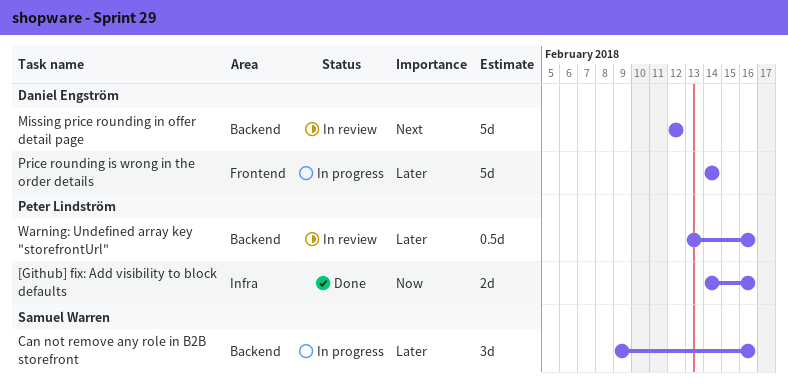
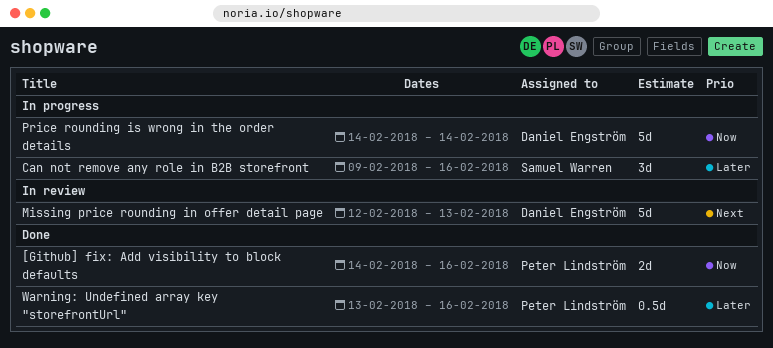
Missing price rounding in offer detail page, due: Feb 12 -> Feb 13
Price rounding is wrong in the order details, priority: Later -> Now
Warning: Undefined array key "storefrontUrl", status: In review -> Done

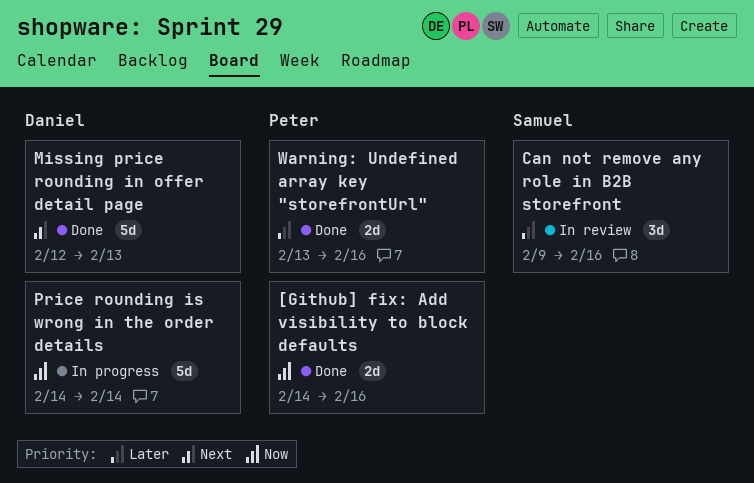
Can not remove any role in B2B storefront, status: In progress -> In review
Missing price rounding in offer detail page, status: In review -> Done
Warning: Undefined array key "storefrontUrl", estimate: 0.5d -> 2d

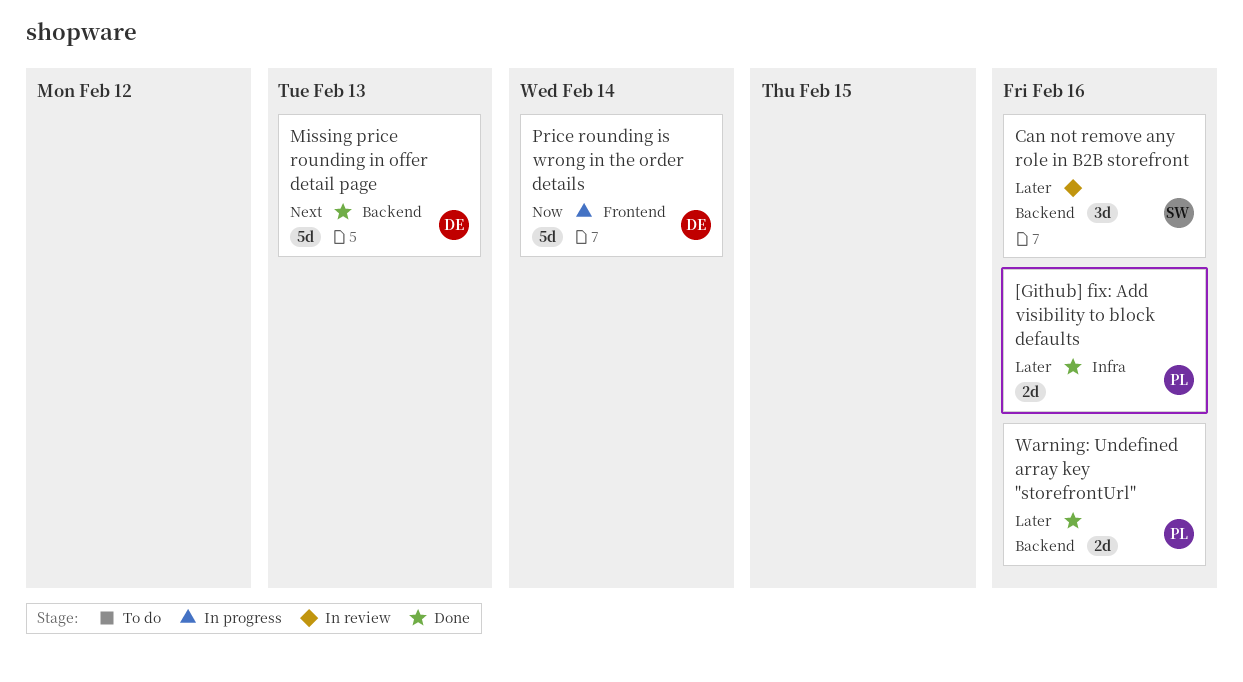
[Github] fix: Add visibility to block defaults, priority: Now -> Later

